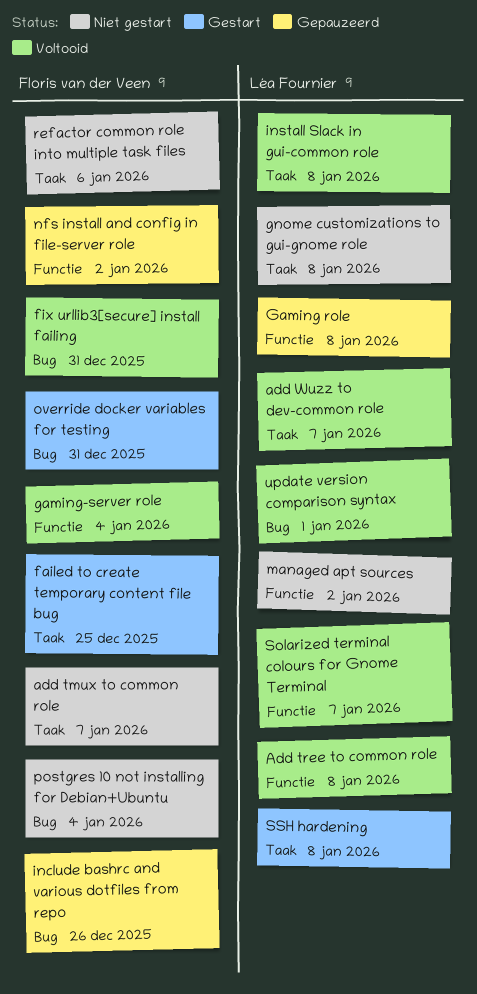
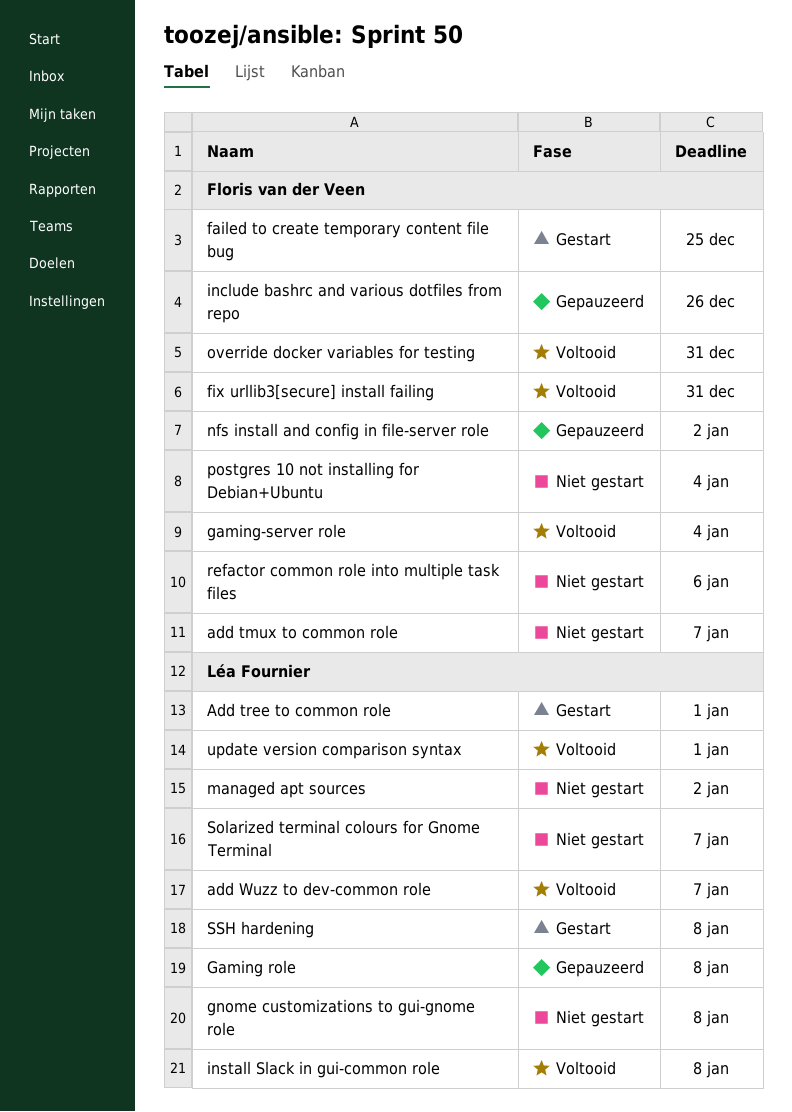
Add tree to common role, status: Voltooid -> Gestart
Add tree to common role, due: Jan 8 -> Jan 1
override docker variables for testing, status: Gestart -> Voltooid
Solarized terminal colours for Gnome Terminal, status: Voltooid -> Niet gestart

